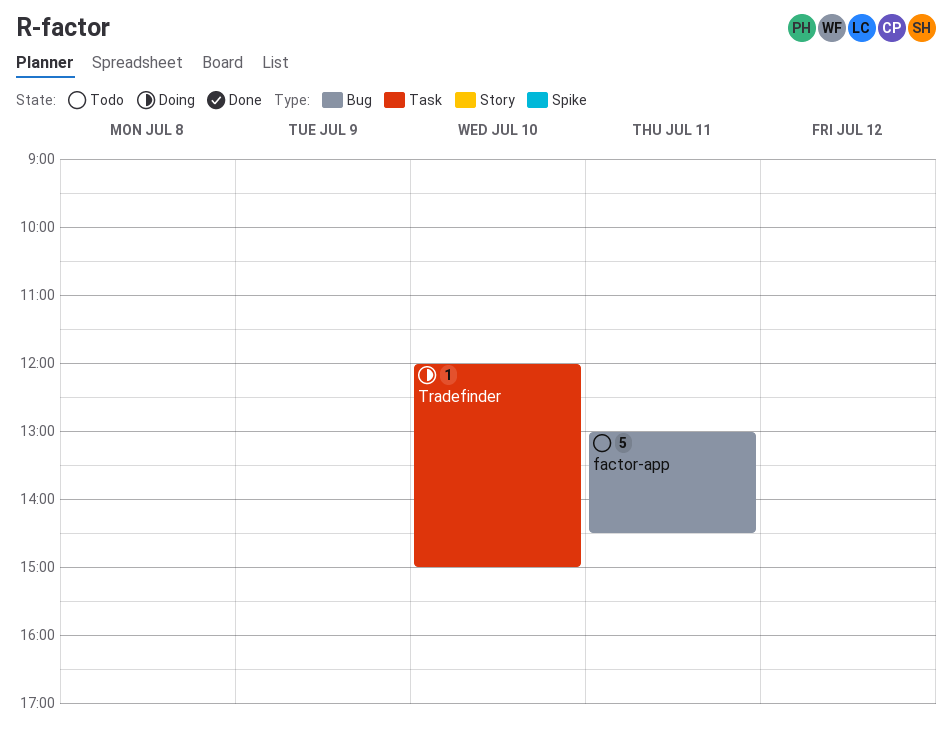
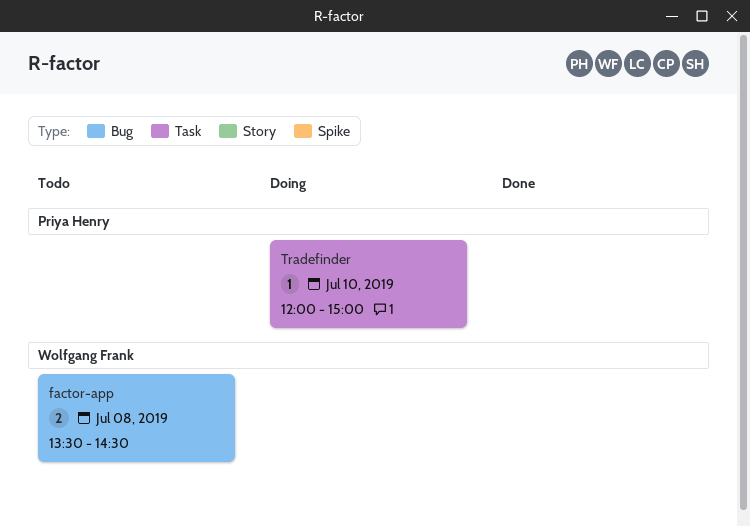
factor-app, estimate: 5 -> 2
factor-app, day: Jul 11 -> Jul 8
factor-app, begins: 13:00 -> 13:30

